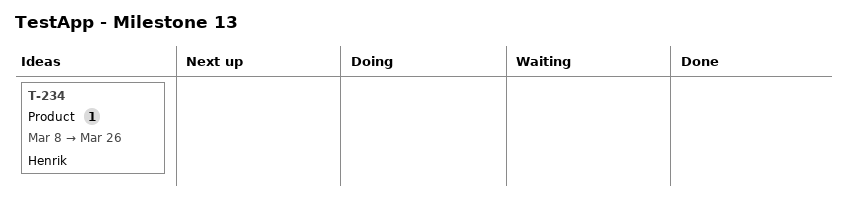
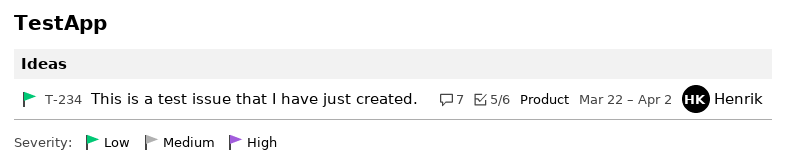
T-234, start: Mar 8 -> Mar 22
T-234, due: Mar 26 -> Apr 2

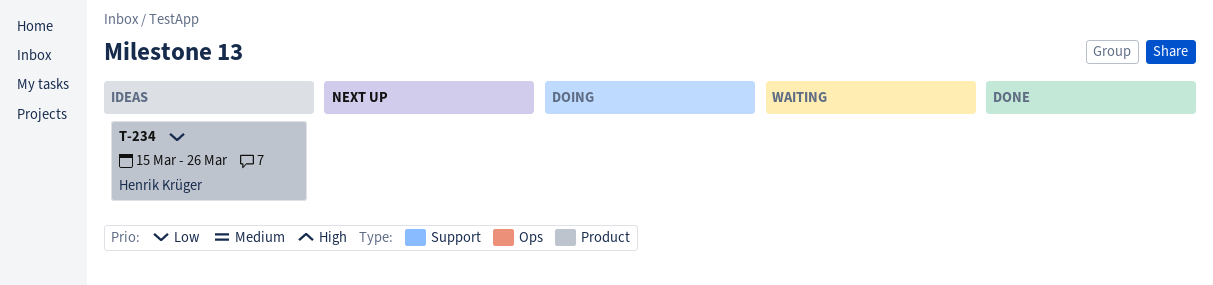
T-234, start: Mar 22 -> Mar 15
T-234, due: Apr 2 -> Mar 26

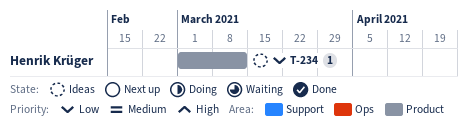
T-234, start: Mar 15 -> Mar 1
T-234, due: Mar 26 -> Mar 12

